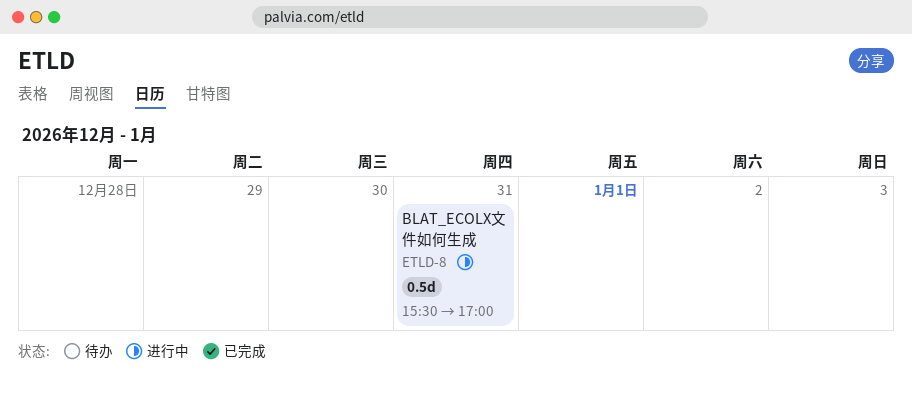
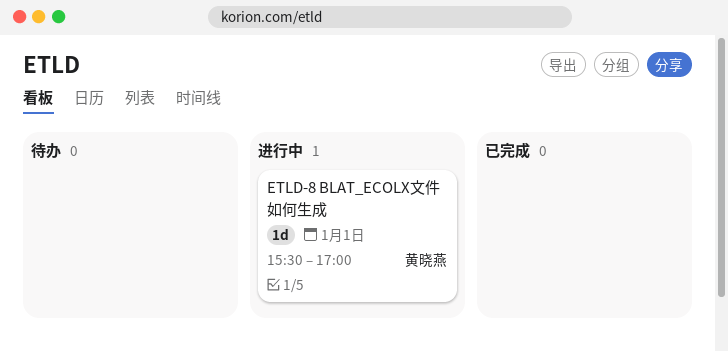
ETLD-8, estimate: 0.5d -> 1d
ETLD-8, day: Dec 31 -> Jan 1

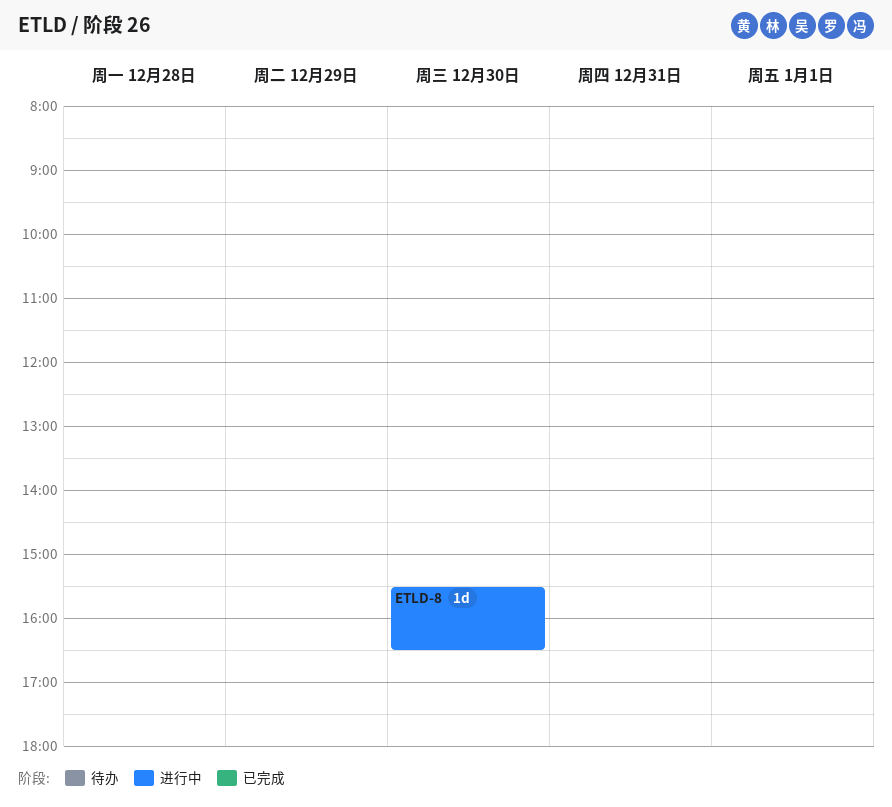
ETLD-8, day: Jan 1 -> Dec 30
ETLD-8, ends: 17:00 -> 16:30

